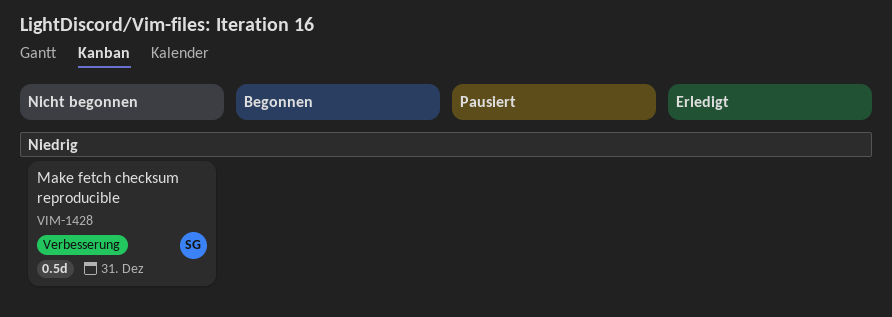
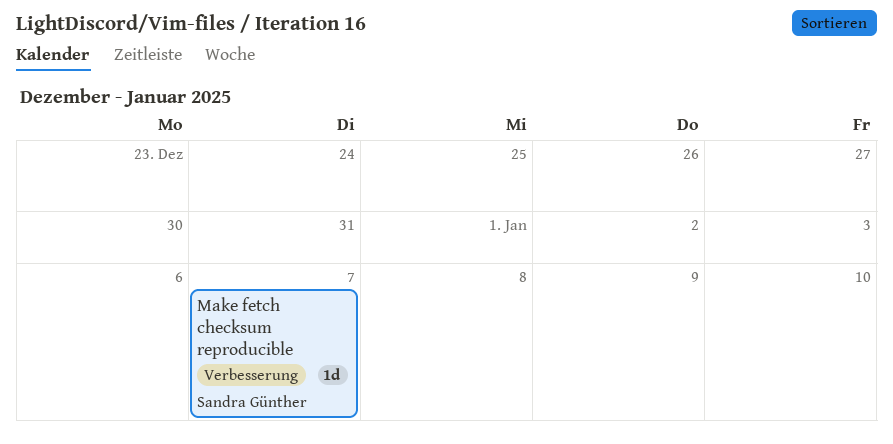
Make fetch checksum reproducible, estimate: 0.5d -> 1d
Make fetch checksum reproducible, due: Dec 31 -> Jan 7

